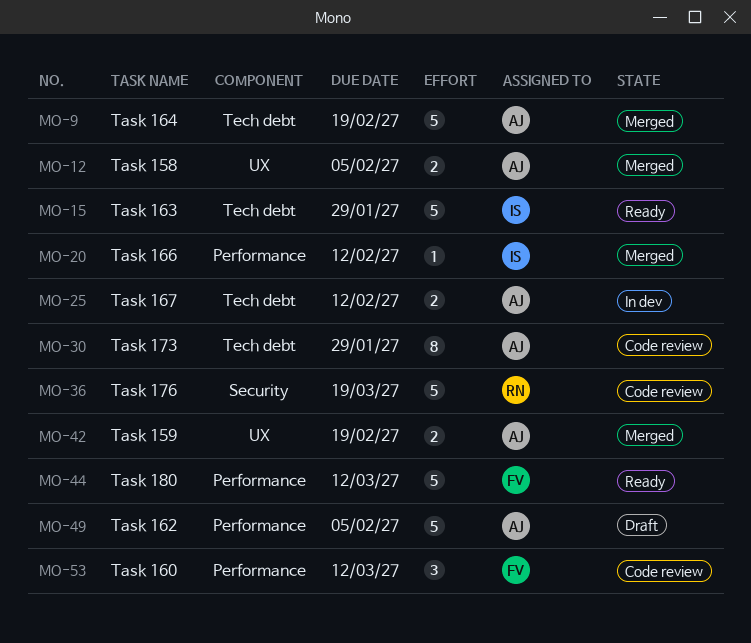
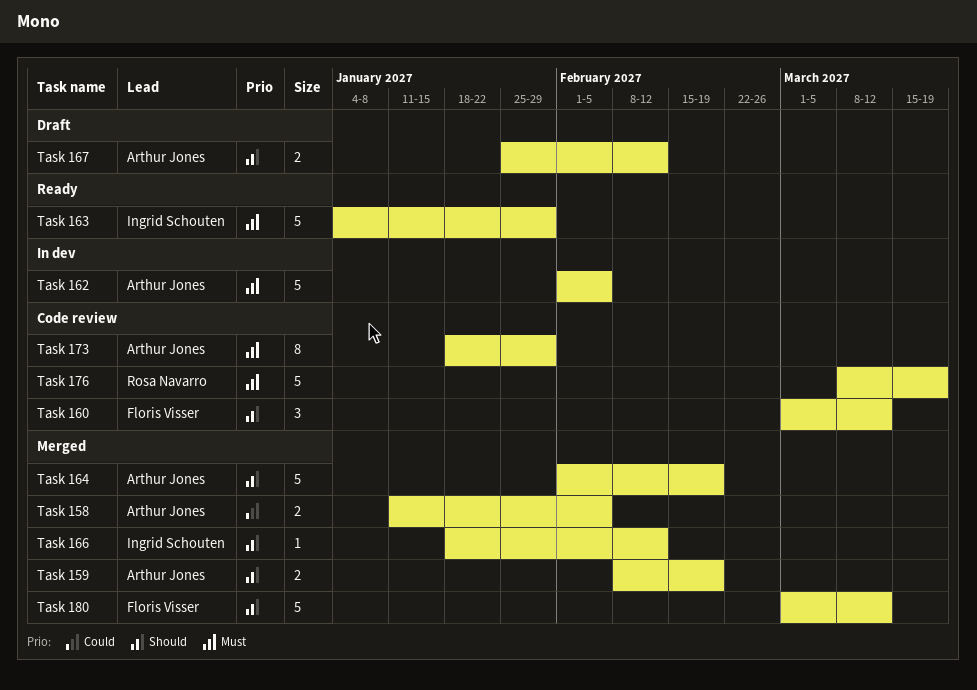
Task 162, status: Draft -> In dev
Task 167, status: In dev -> Draft
Task 180, status: Ready -> Merged

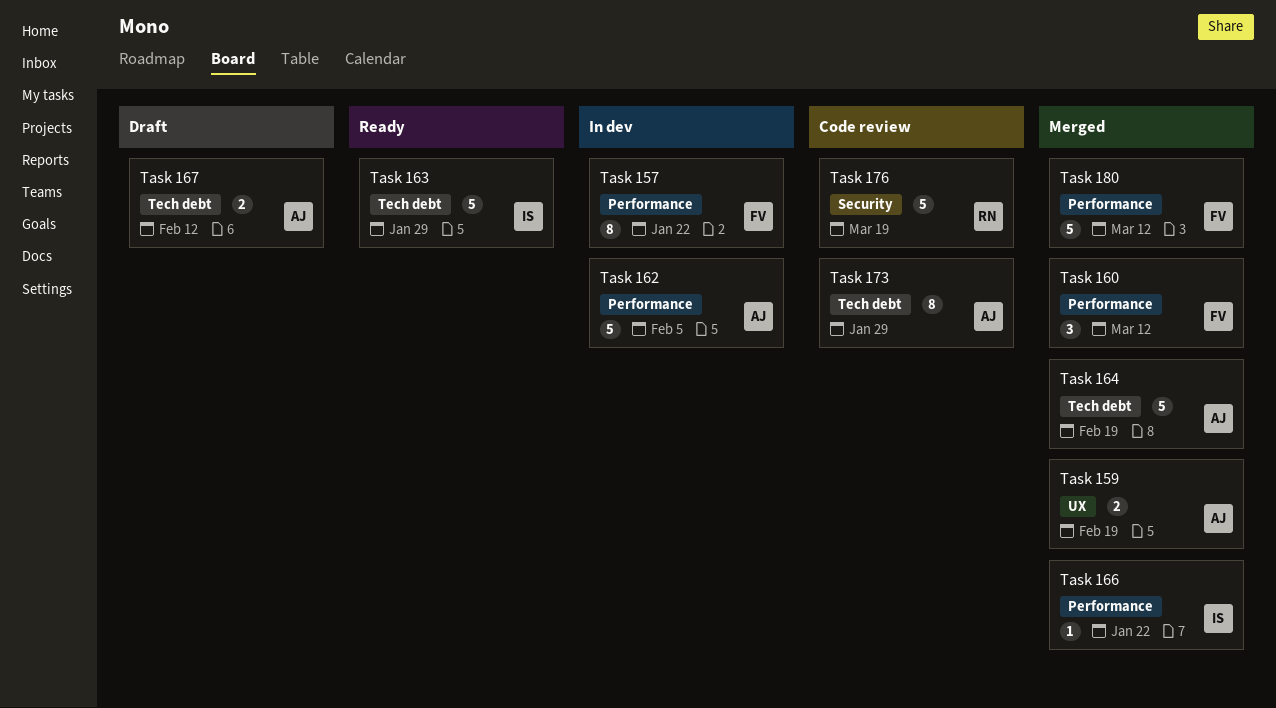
Task 157: none -> present
Task 158: present -> none
Task 160, status: Code review -> Merged
Task 166, due: Feb 12 -> Jan 22

